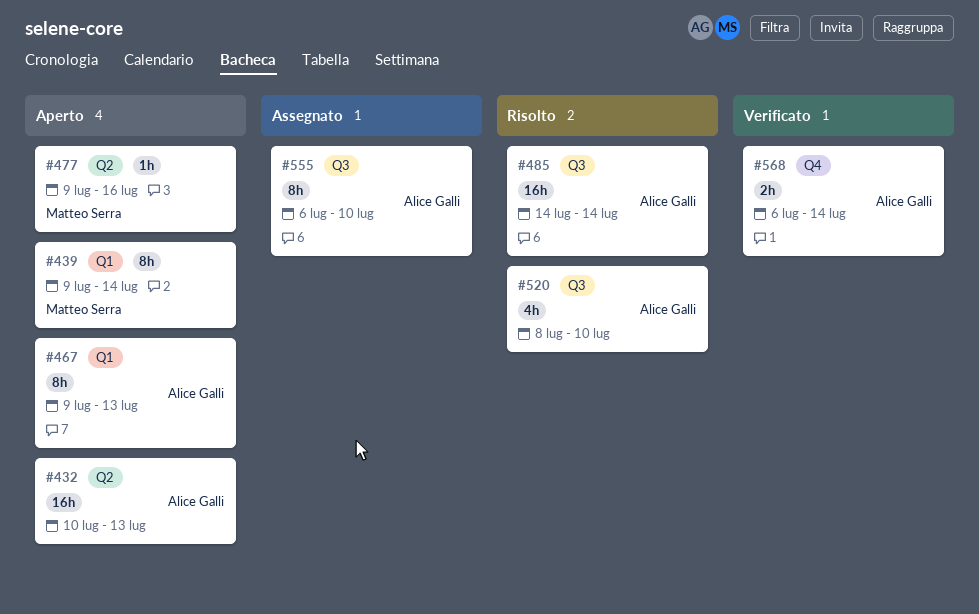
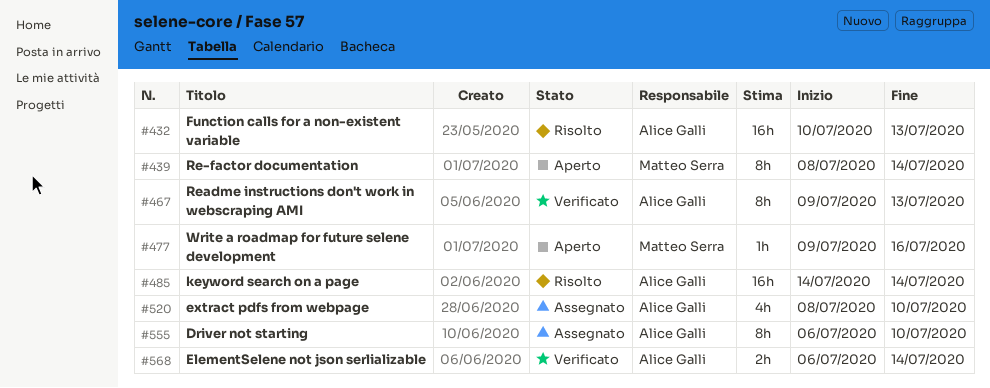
#432, status: Aperto -> Risolto
#439, start: Jul 9 -> Jul 8
#467, status: Aperto -> Verificato
#520, status: Risolto -> Assegnato

